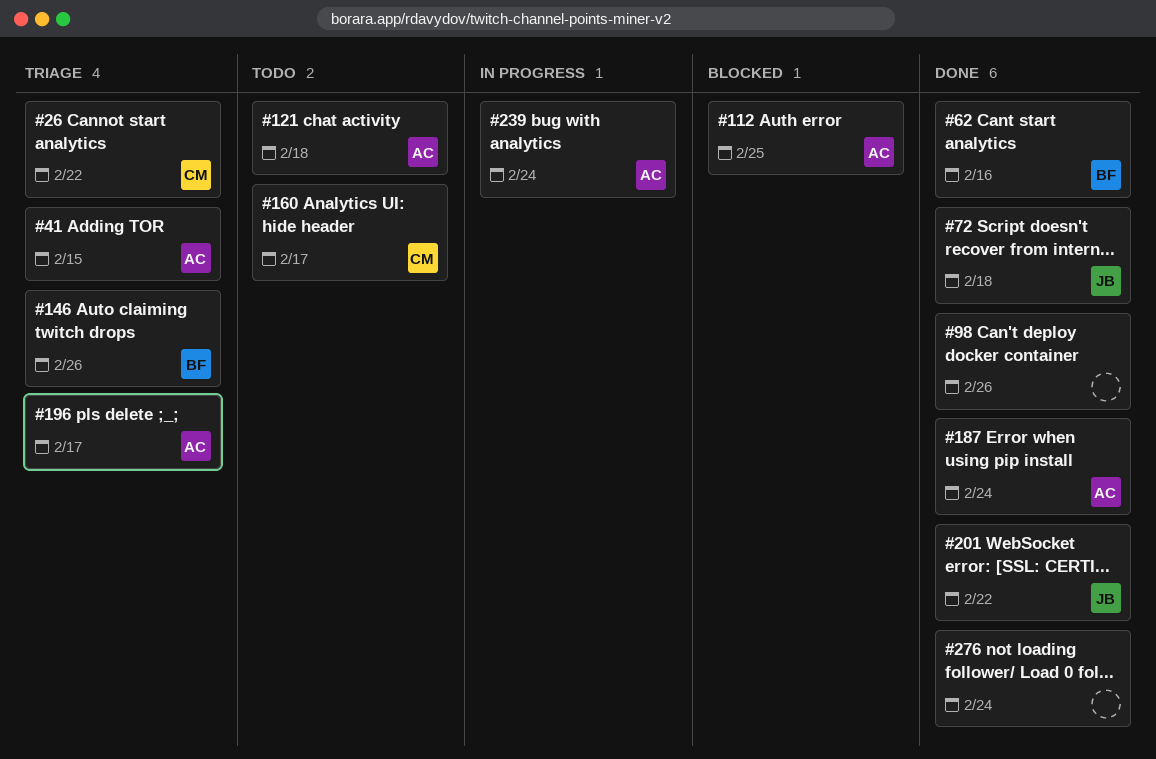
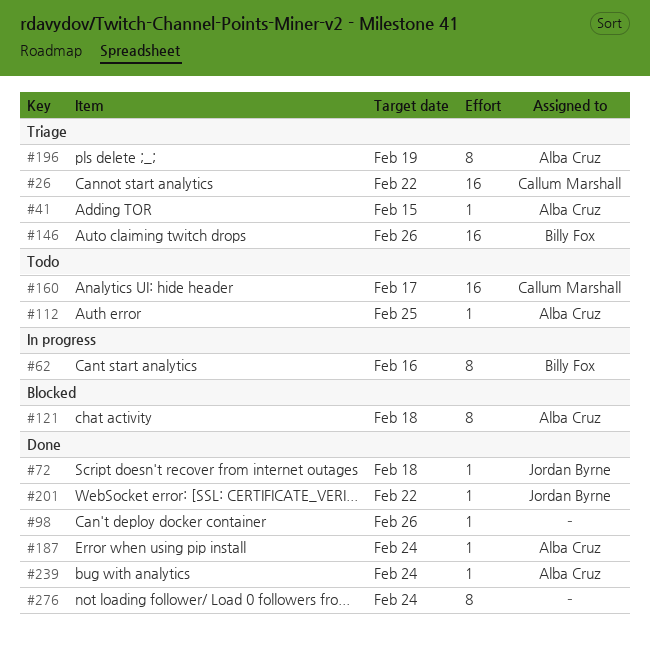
#62, status: Done -> In progress
#112, status: Blocked -> Todo
#121, status: Todo -> Blocked
#196, due: Feb 17 -> Feb 19
#239, status: In progress -> Done

